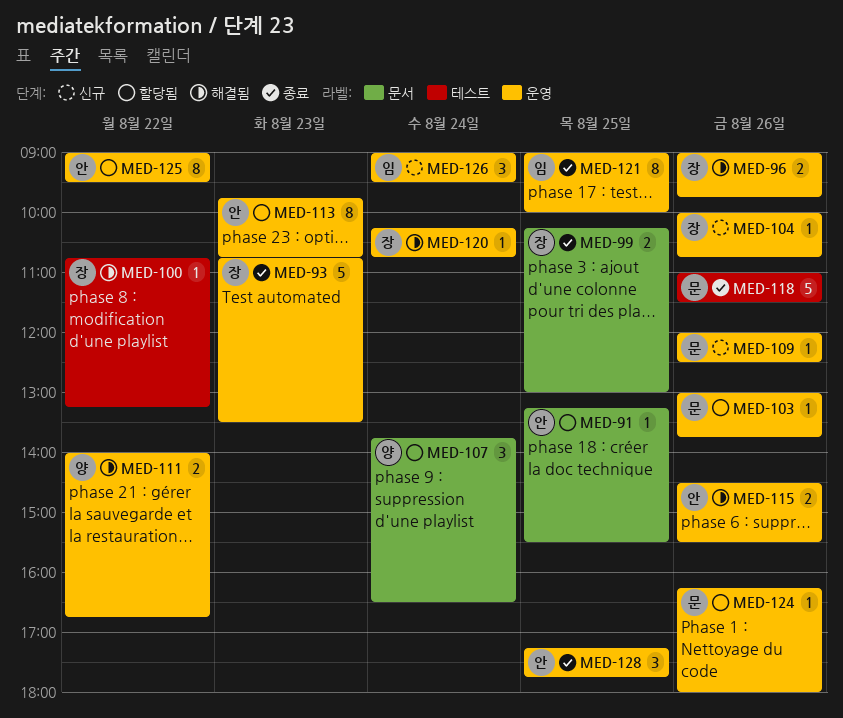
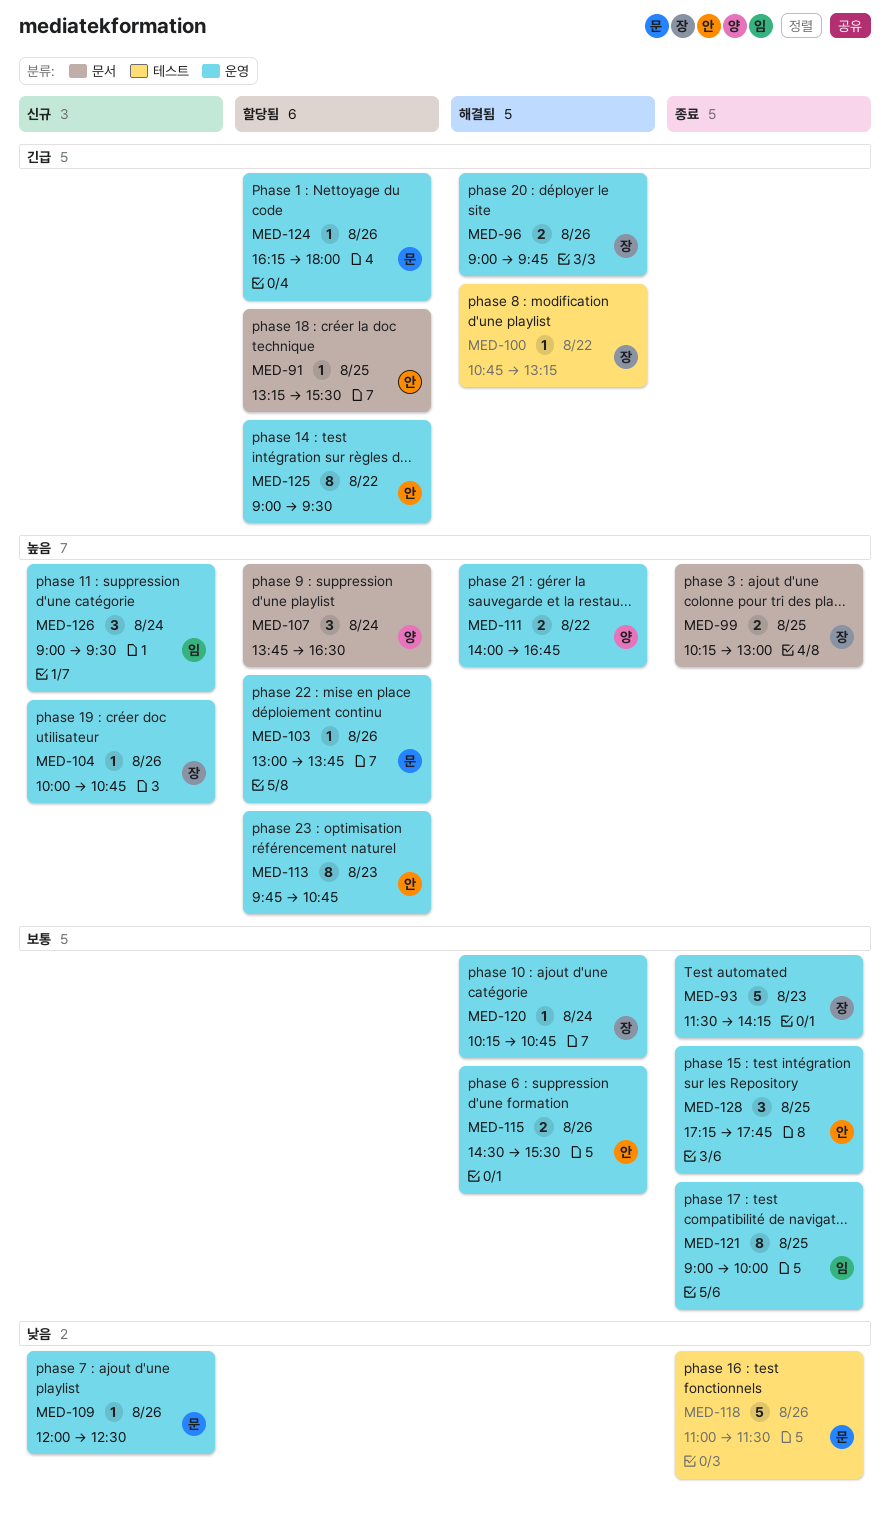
MED-93, begins: 10:45 -> 11:30
MED-93, ends: 13:30 -> 14:15

